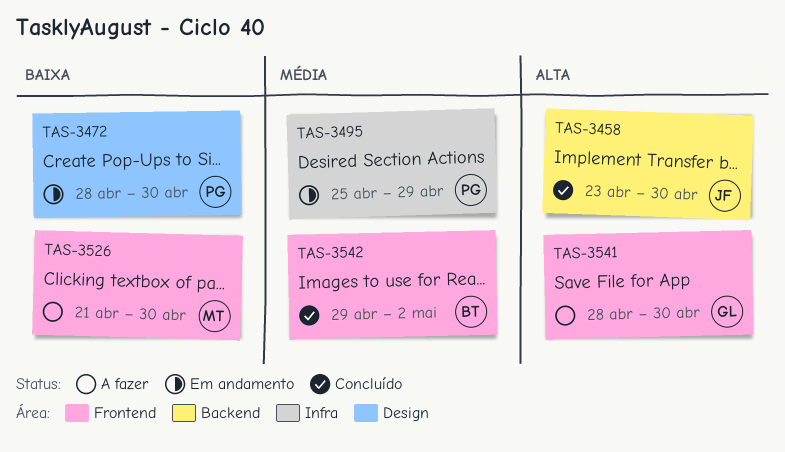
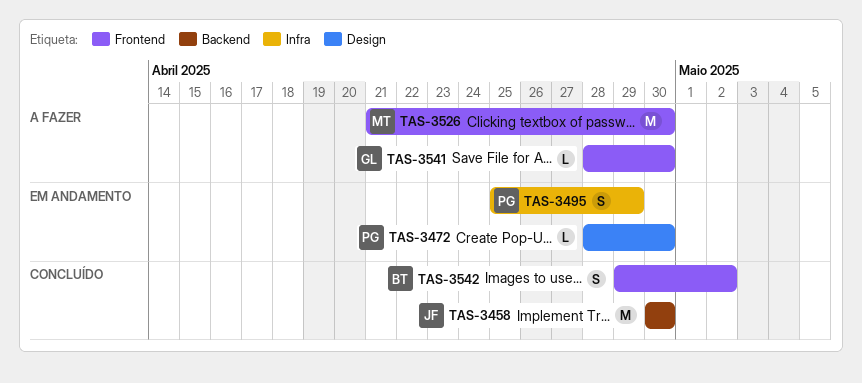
TAS-3458, start: Apr 23 -> Apr 30

